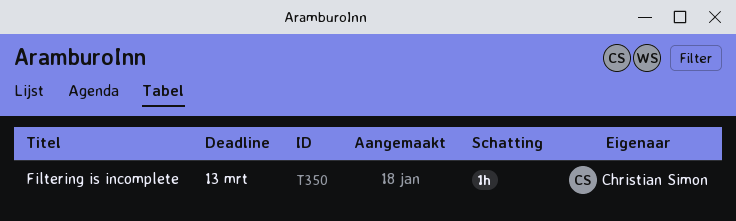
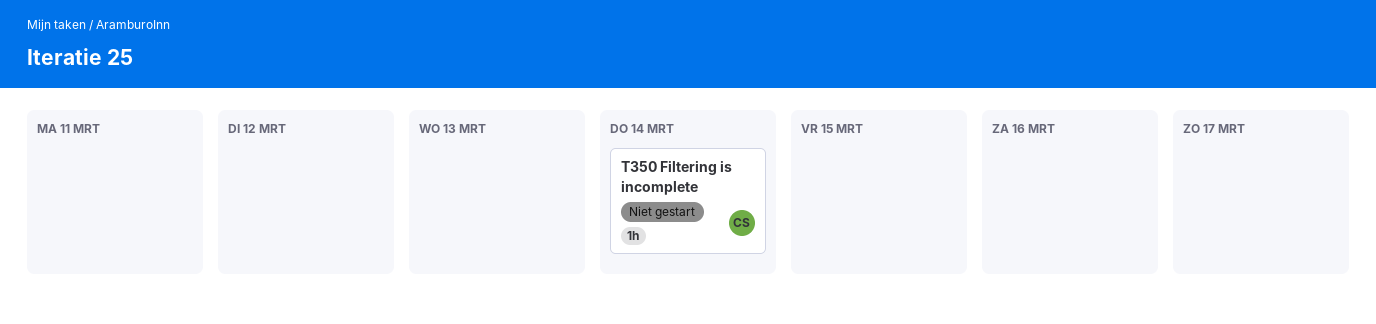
T350, due: Mar 13 -> Mar 14

